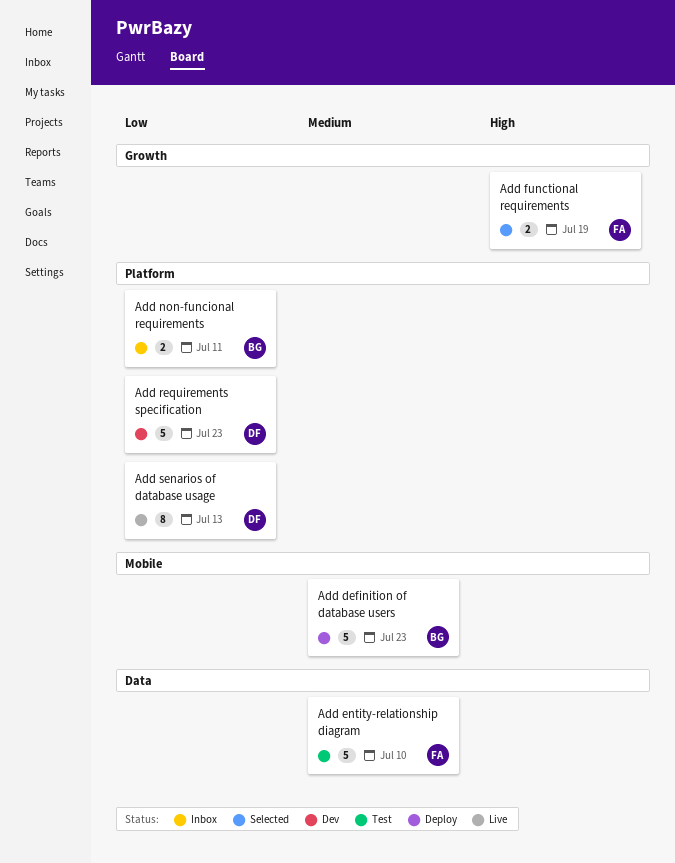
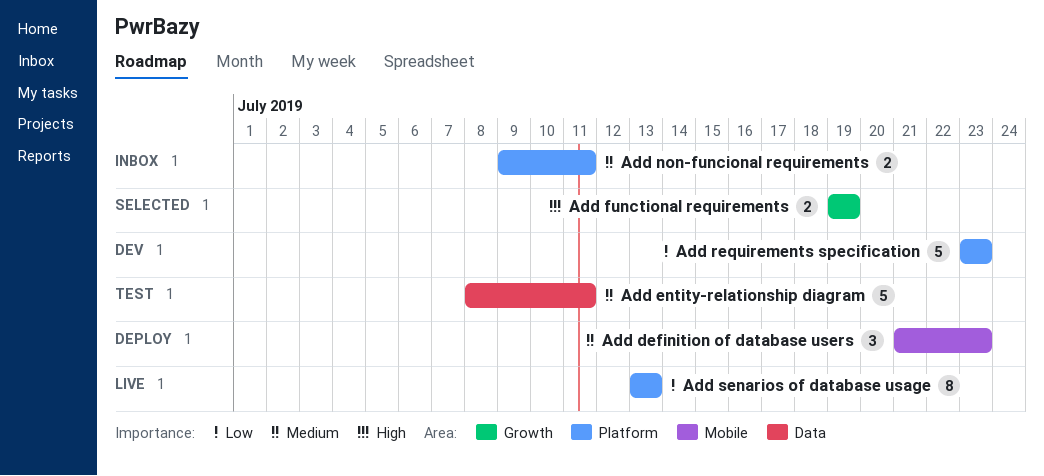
Add definition of database users, estimate: 5 -> 3
Add entity-relationship diagram, due: Jul 10 -> Jul 11
Add non-funcional requirements, priority: Low -> Medium

